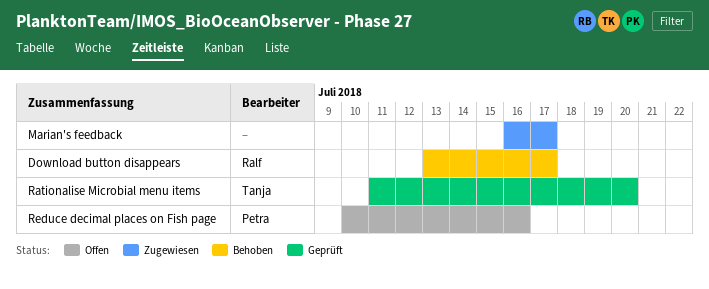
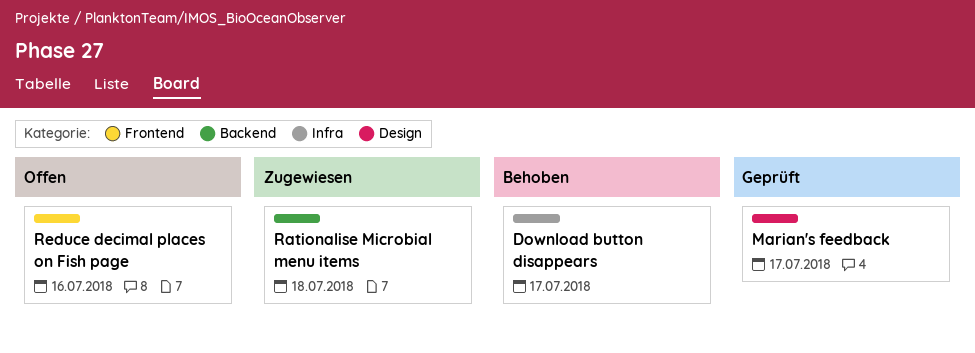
Marian's feedback, status: Zugewiesen -> Geprüft
Rationalise Microbial menu items, status: Geprüft -> Zugewiesen
Rationalise Microbial menu items, due: Jul 20 -> Jul 18

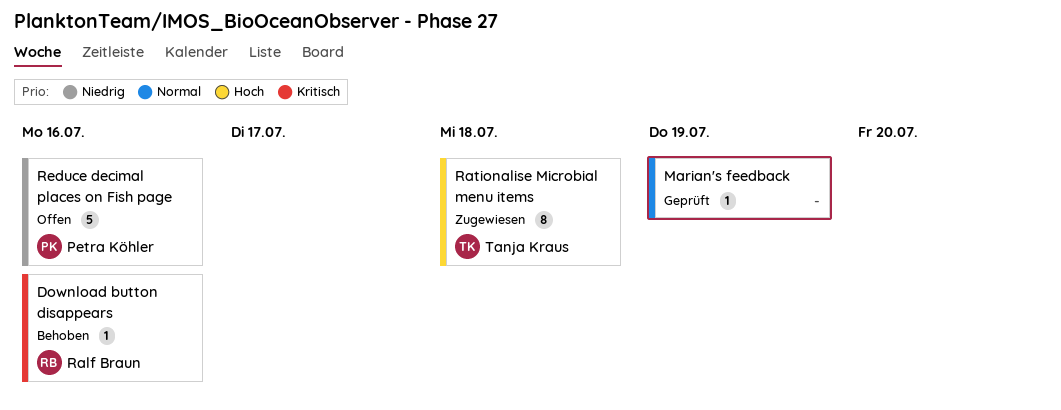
Download button disappears, due: Jul 17 -> Jul 16
Marian's feedback, due: Jul 17 -> Jul 19

